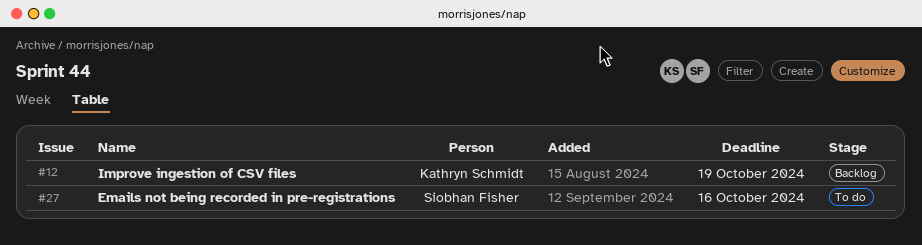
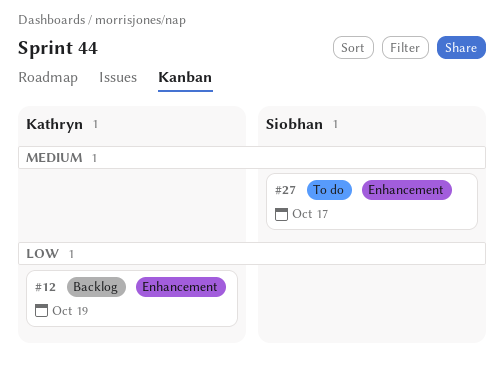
#27, due: Oct 16 -> Oct 17

